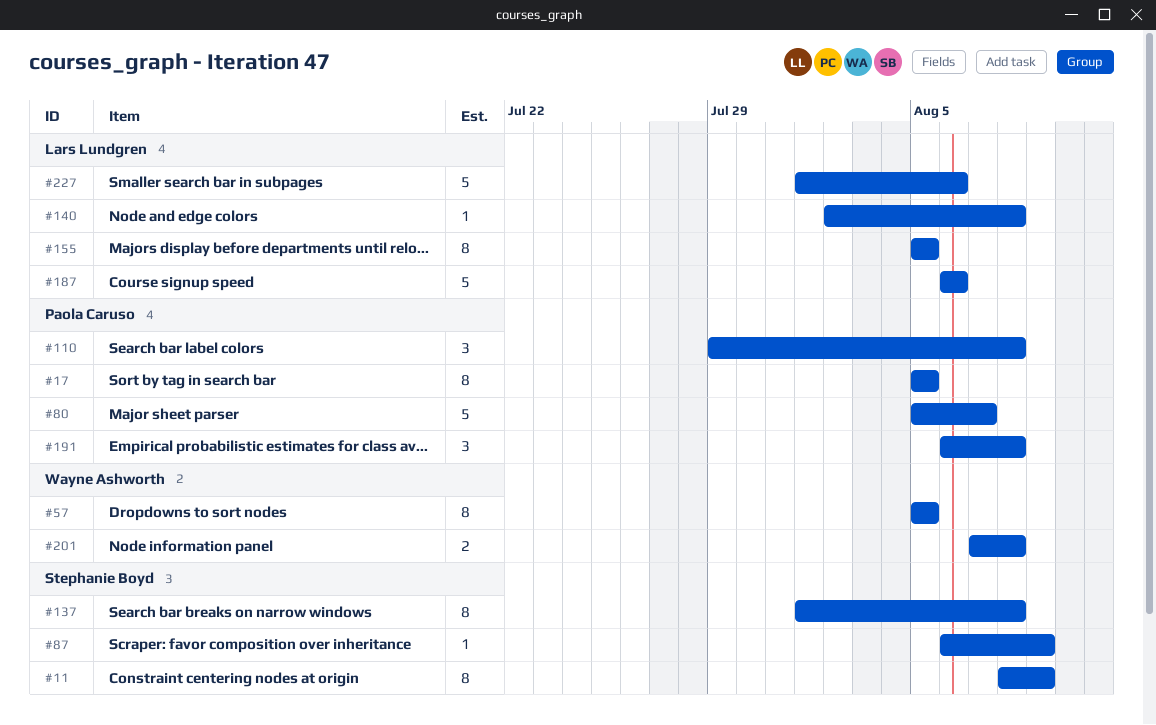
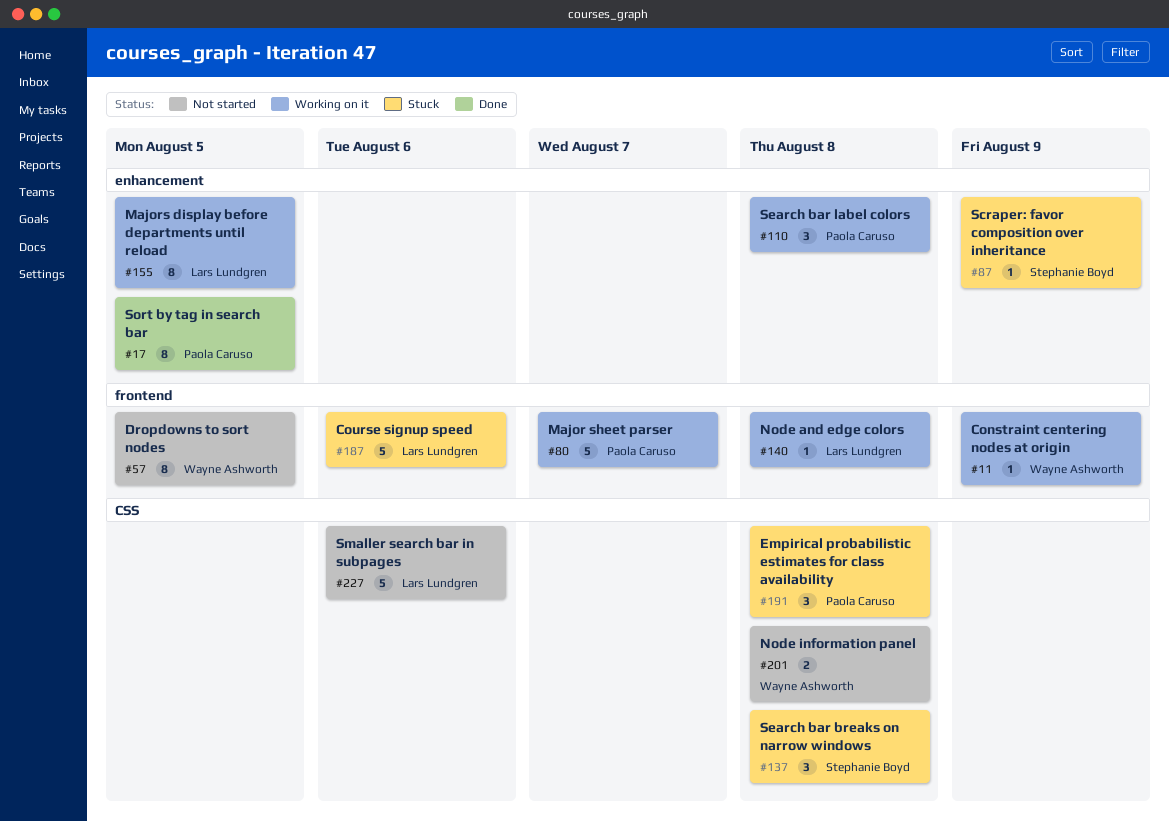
#11, owner: Stephanie Boyd -> Wayne Ashworth
#11, estimate: 8 -> 1
#137, estimate: 8 -> 3

